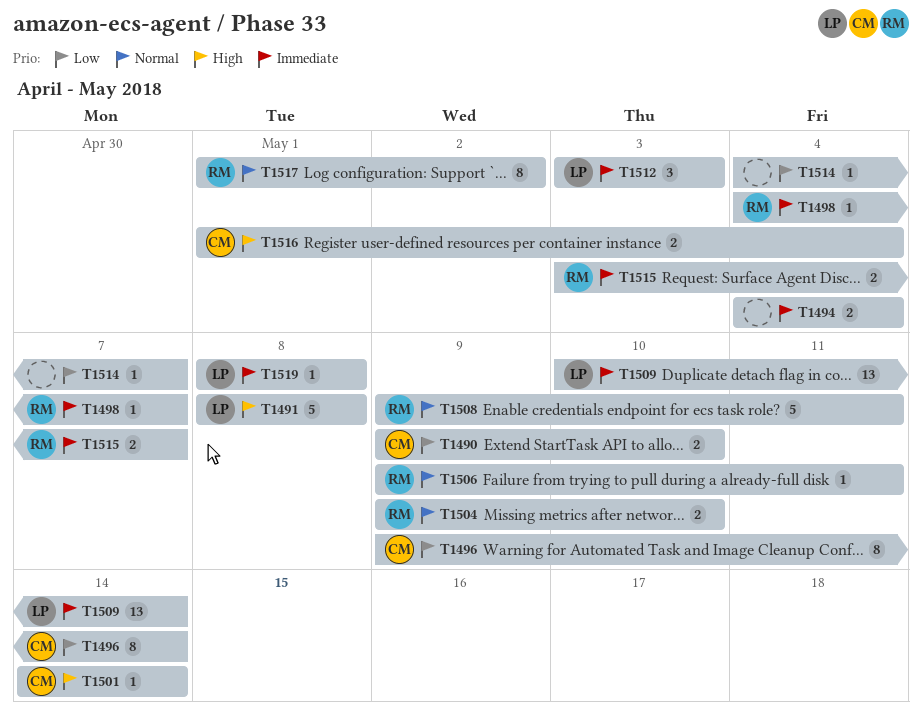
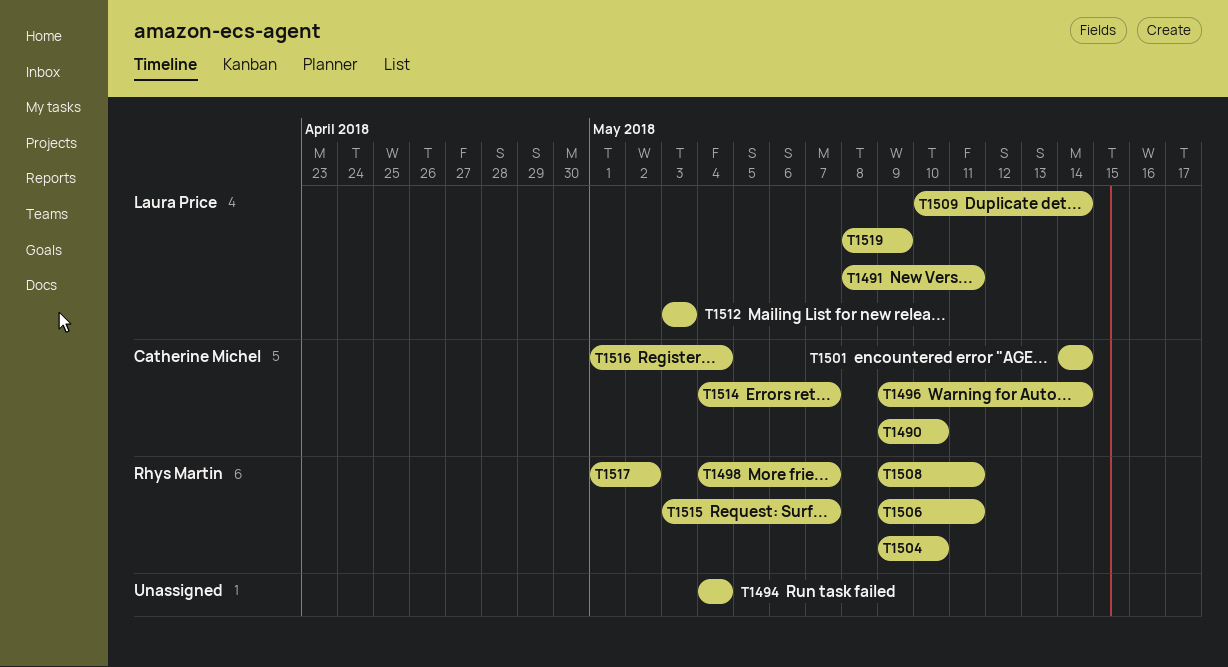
T1491, due: May 8 -> May 11
T1514, owner: none -> Catherine Michel
T1519, due: May 8 -> May 9

